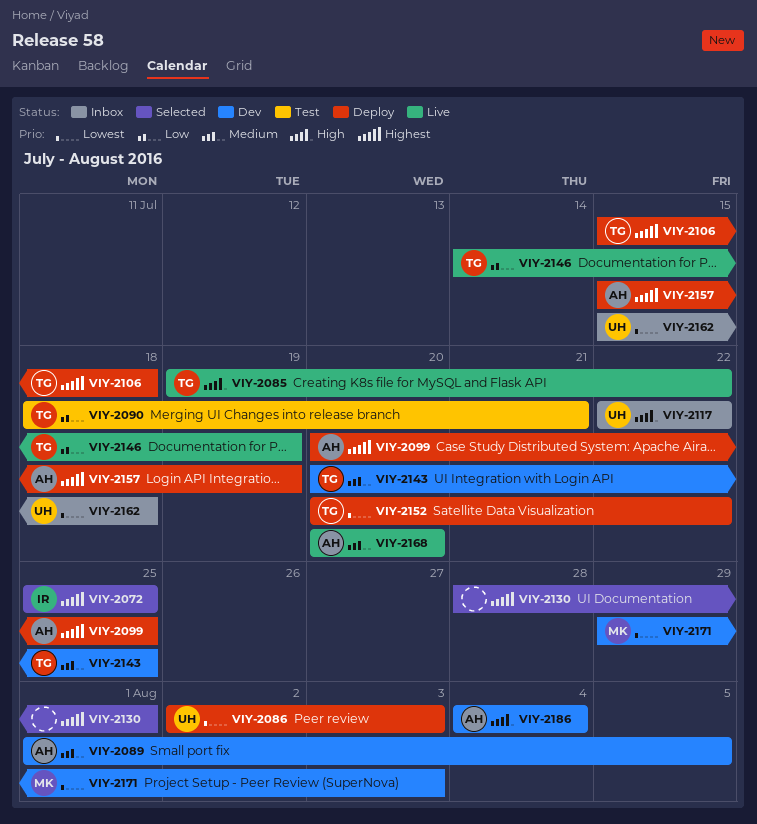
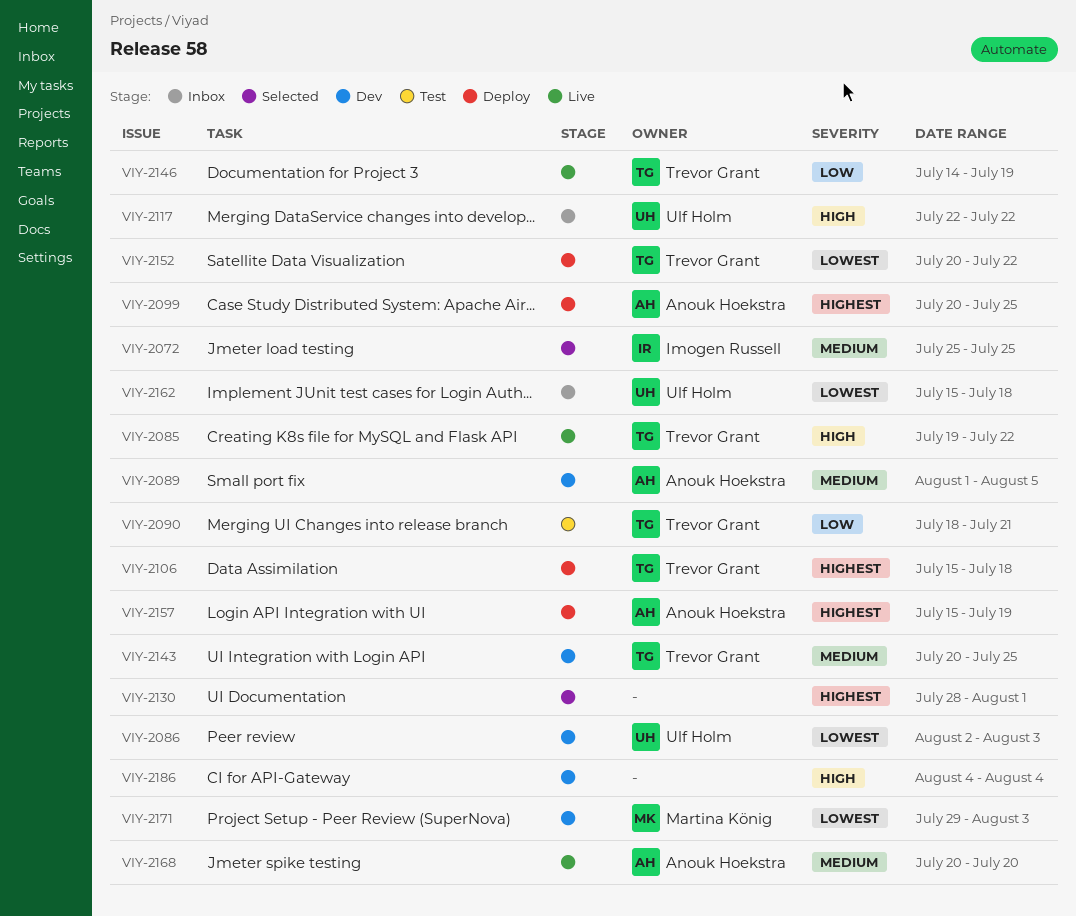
VIY-2072, priority: Highest -> Medium
VIY-2086, status: Deploy -> Dev
VIY-2186, owner: Anouk Hoekstra -> none

